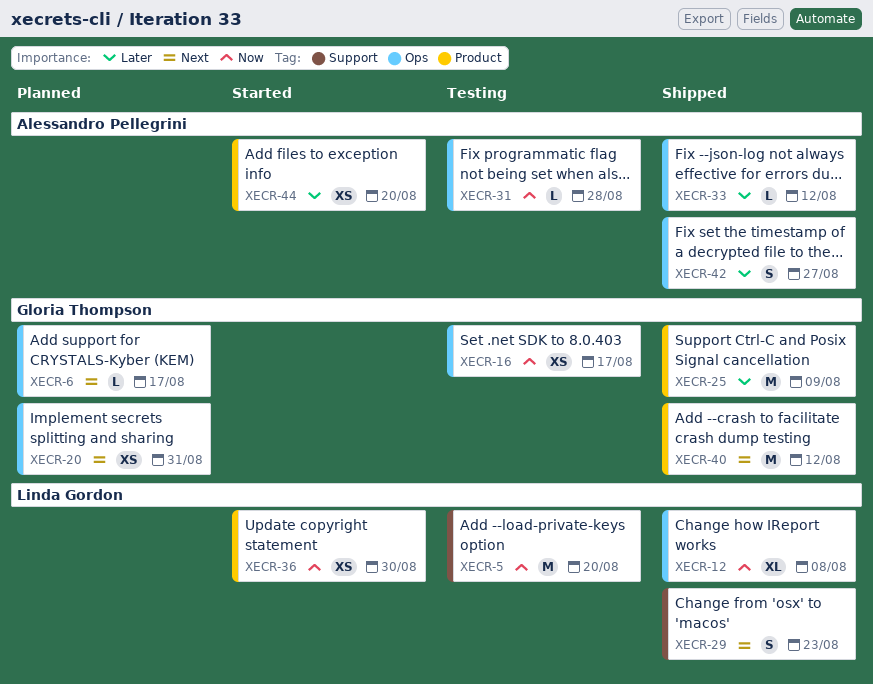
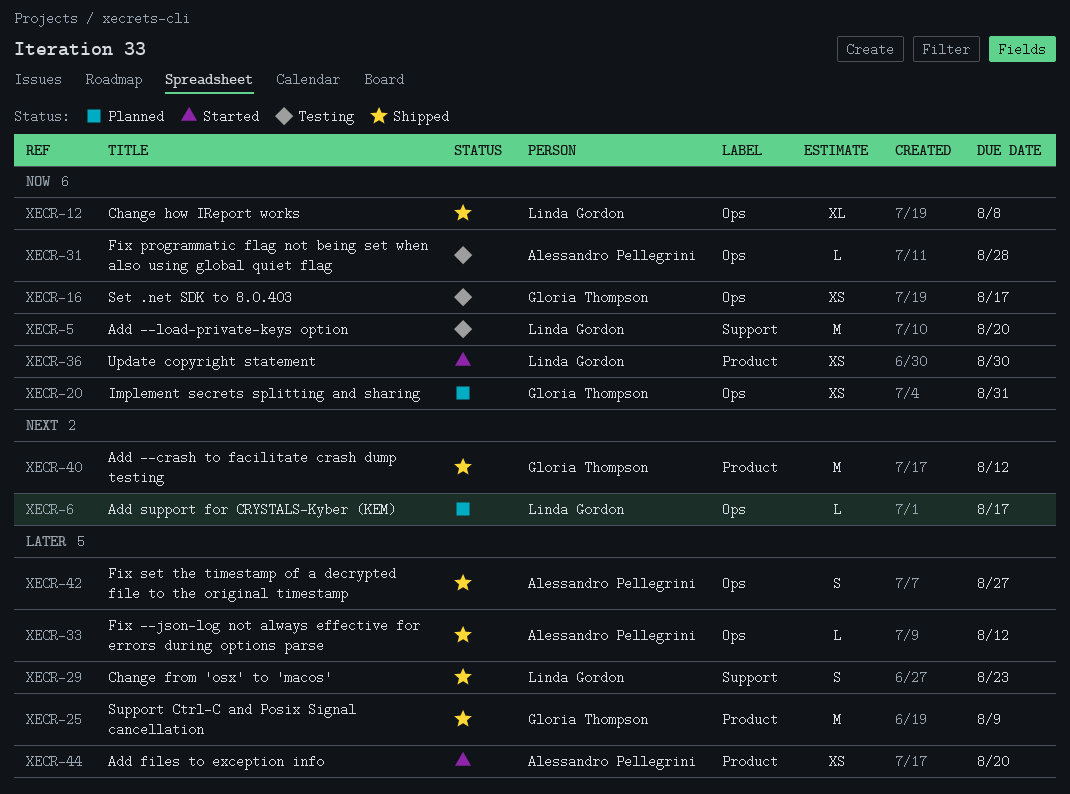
XECR-6, owner: Gloria Thompson -> Linda Gordon
XECR-20, priority: Next -> Now
XECR-29, priority: Next -> Later

